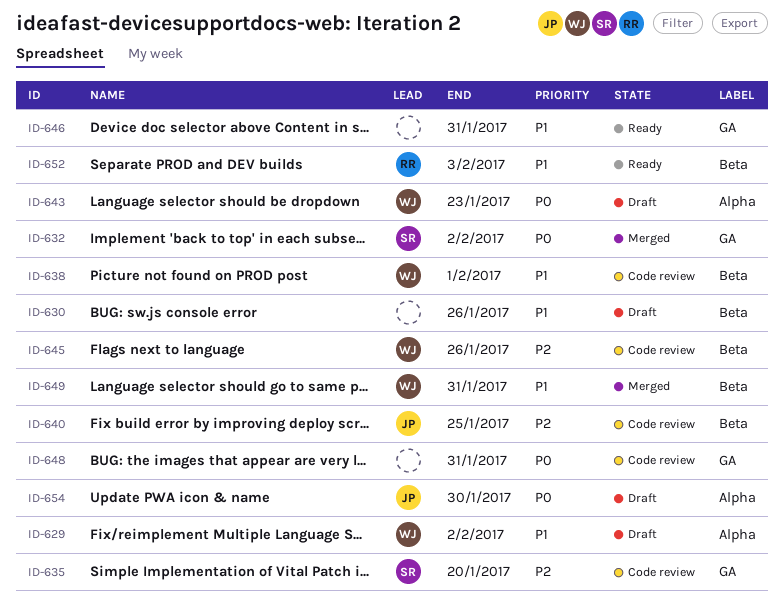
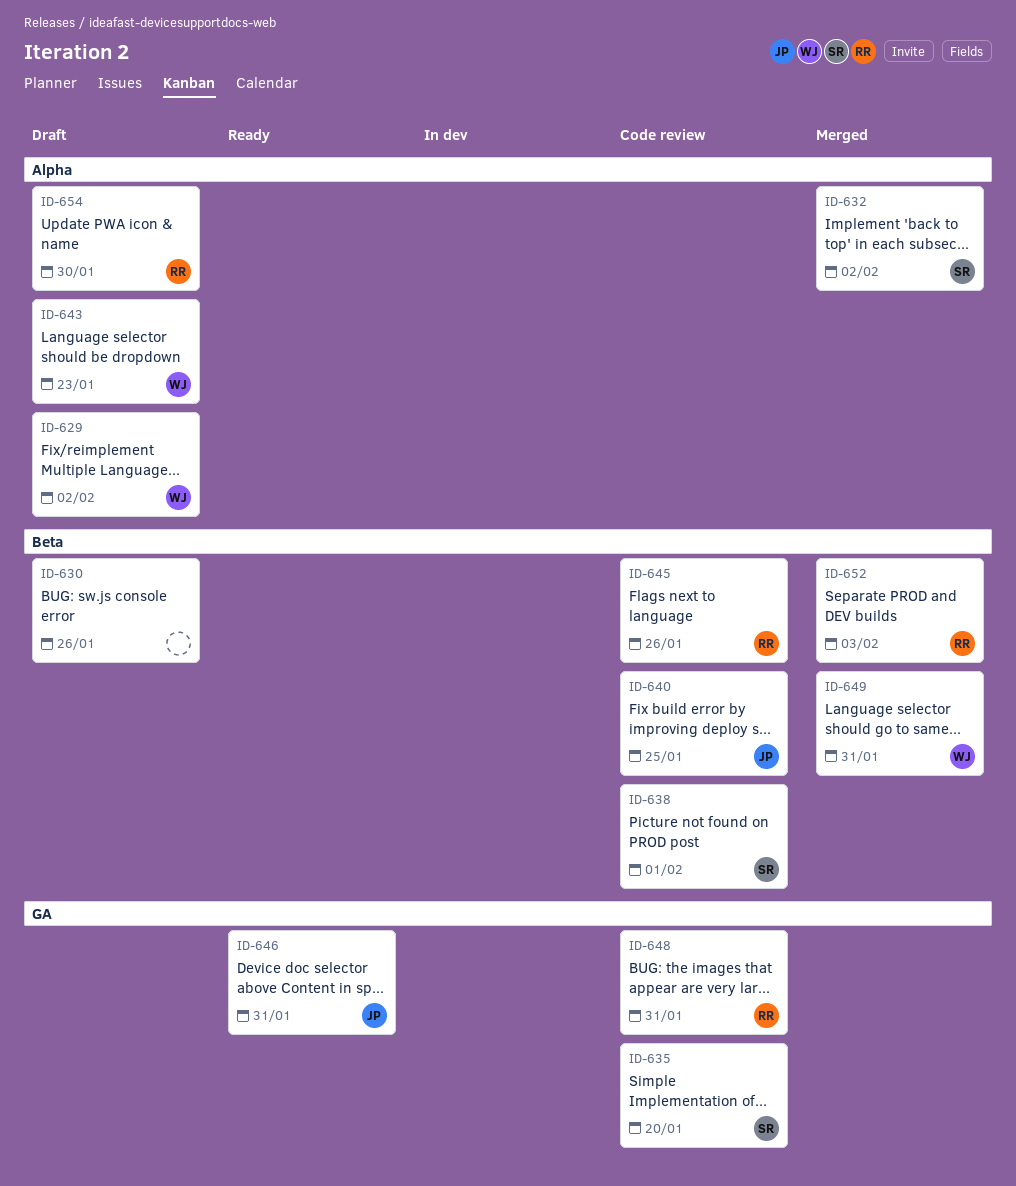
ID-632, label: GA -> Alpha
ID-638, owner: WJ -> SR
ID-645, owner: WJ -> RR
ID-646, owner: none -> JP
ID-648, owner: none -> RR
ID-652, status: Ready -> Merged
ID-654, owner: JP -> RR

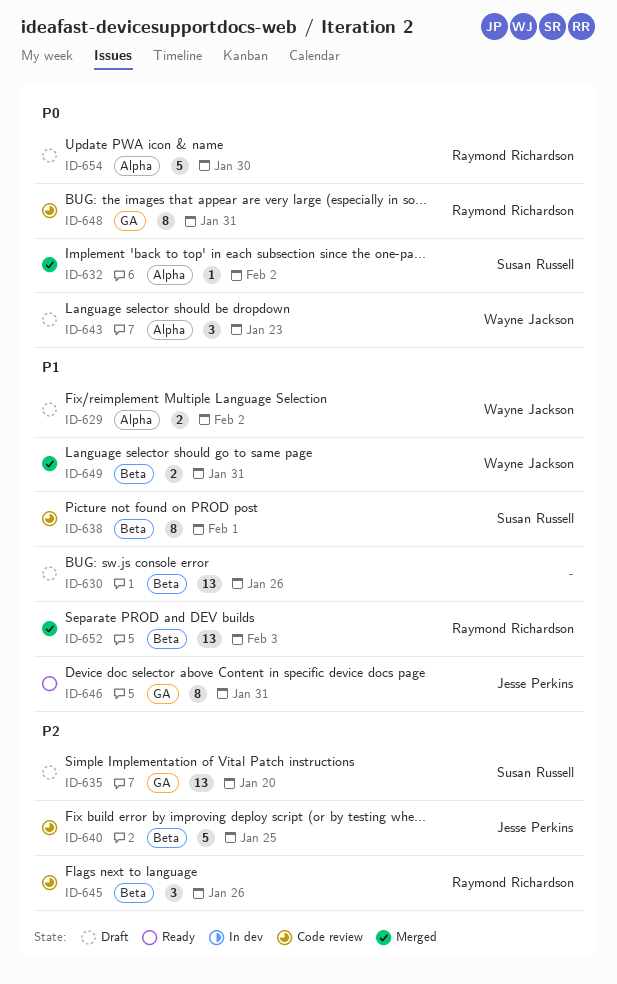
ID-635, status: Code review -> Draft

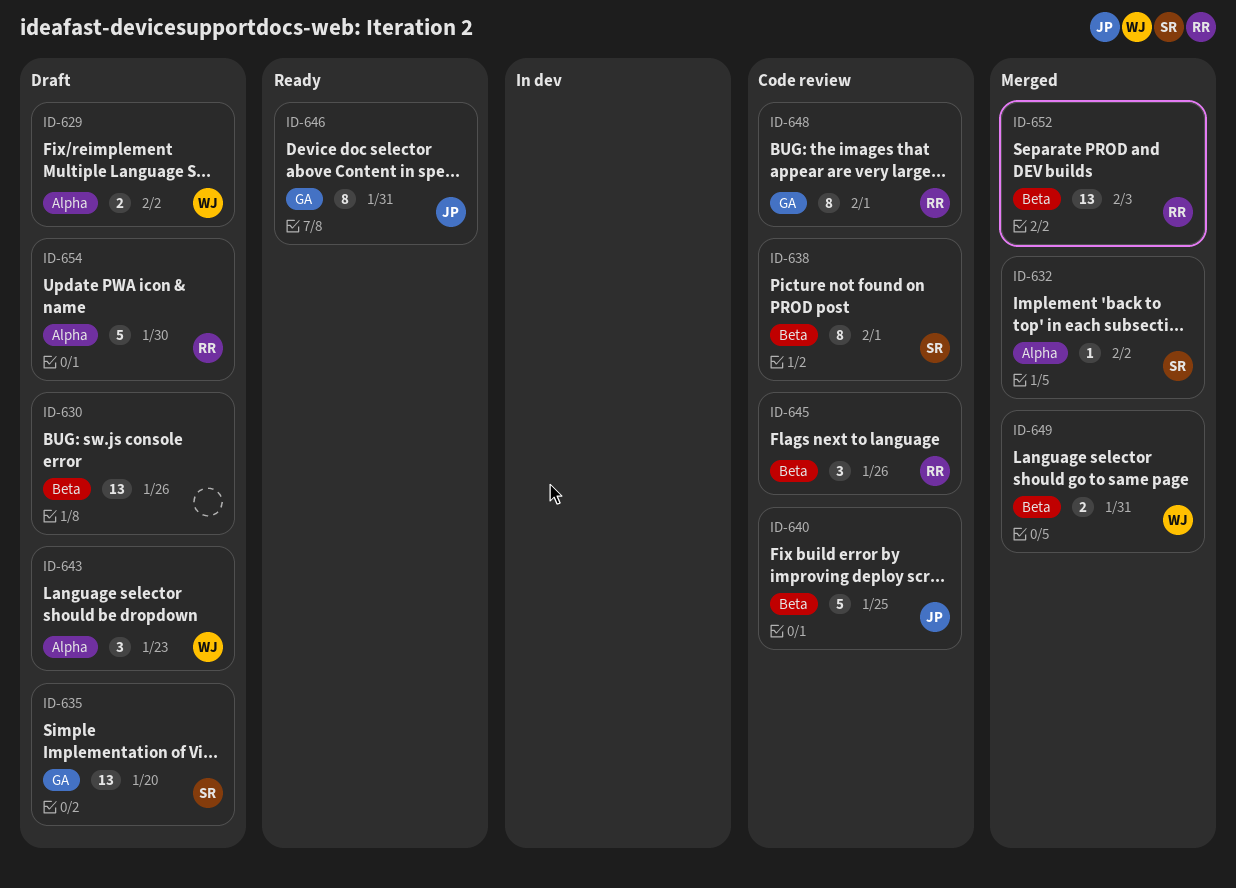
ID-648, due: Jan 31 -> Feb 1

